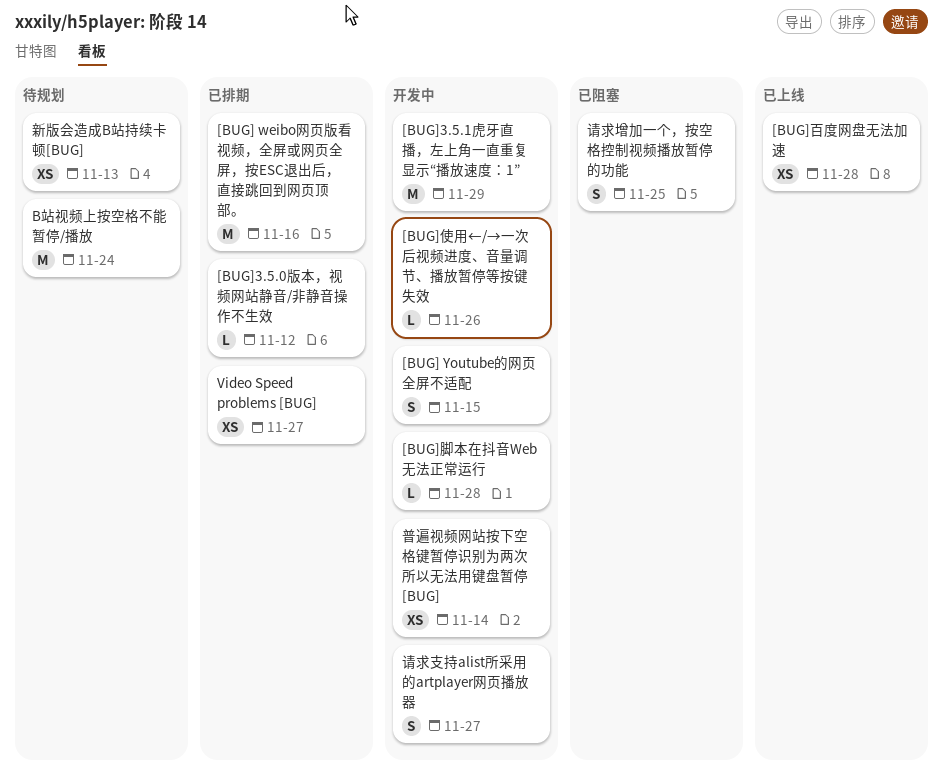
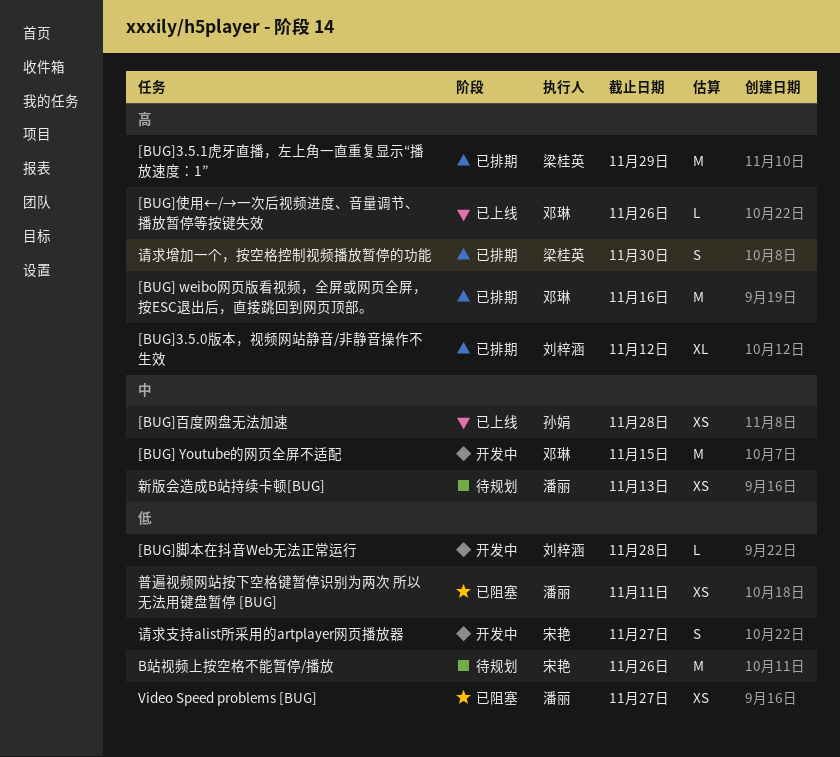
[BUG] Youtube的网页全屏不适配, estimate: S -> M
[BUG]3.5.0版本，视频网站静音/非静音操作不生效, estimate: L -> XL
[BUG]3.5.1虎牙直播，左上角一直重复显示“播放速度：1”, status: 开发中 -> 已排期
[BUG]使用←/→一次后视频进度、音量调节、播放暂停等按键失效, status: 开发中 -> 已上线
B站视频上按空格不能暂停/播放, due: Nov 24 -> Nov 26
Video Speed problems [BUG], status: 已排期 -> 已阻塞
普遍视频网站按下空格键暂停识别为两次 所以无法用键盘暂停 [BUG], status: 开发中 -> 已阻塞
普遍视频网站按下空格键暂停识别为两次 所以无法用键盘暂停 [BUG], due: Nov 14 -> Nov 11
请求增加一个，按空格控制视频播放暂停的功能, status: 已阻塞 -> 已排期
请求增加一个，按空格控制视频播放暂停的功能, due: Nov 25 -> Nov 30

